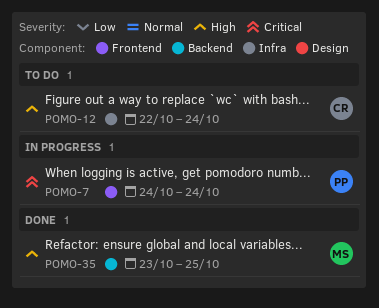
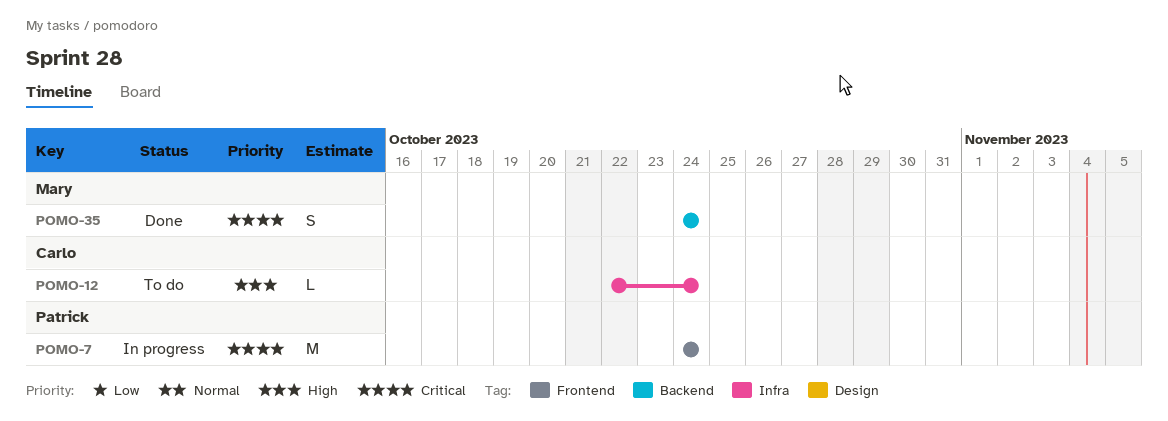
POMO-35, priority: High -> Critical
POMO-35, start: Oct 23 -> Oct 24
POMO-35, due: Oct 25 -> Oct 24

